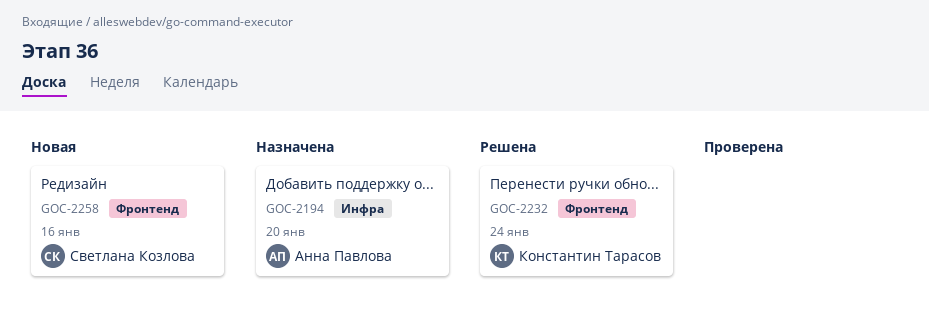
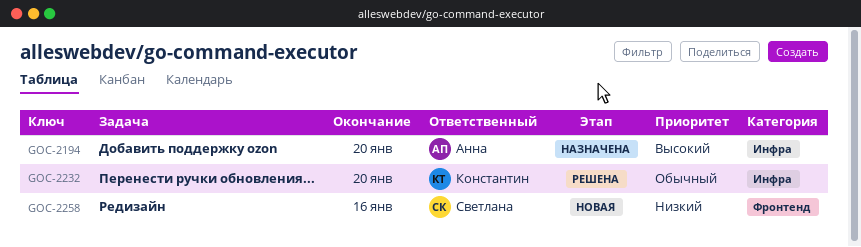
GOC-2232, label: Фронтенд -> Инфра
GOC-2232, due: Jan 24 -> Jan 20

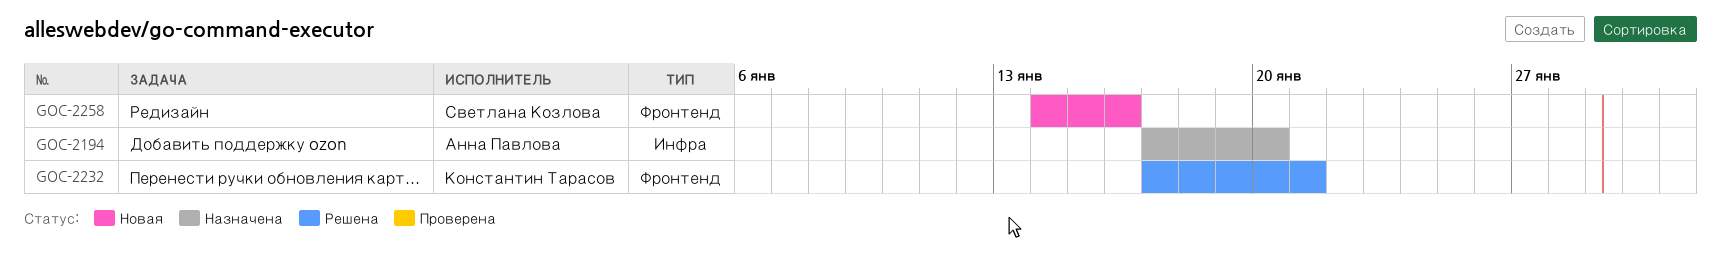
GOC-2232, label: Инфра -> Фронтенд
GOC-2232, due: Jan 20 -> Jan 21

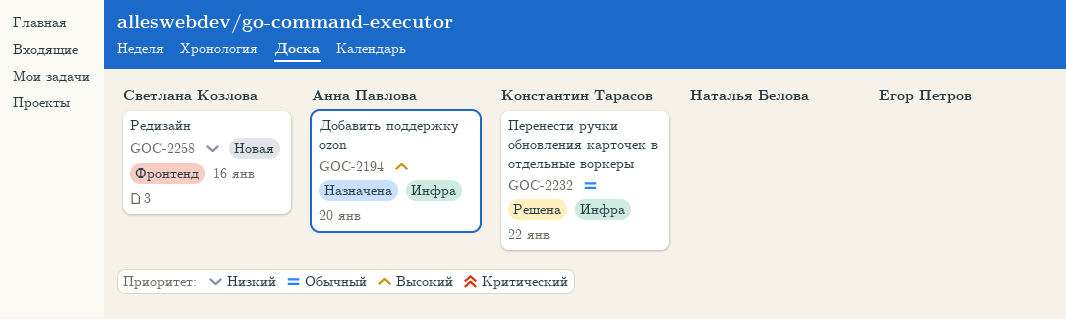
GOC-2232, label: Фронтенд -> Инфра
GOC-2232, due: Jan 21 -> Jan 22

